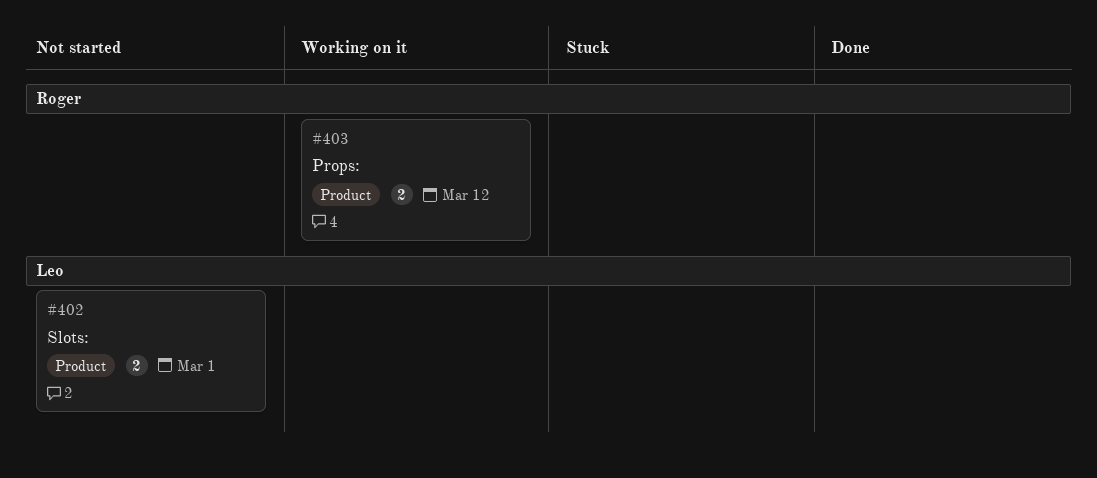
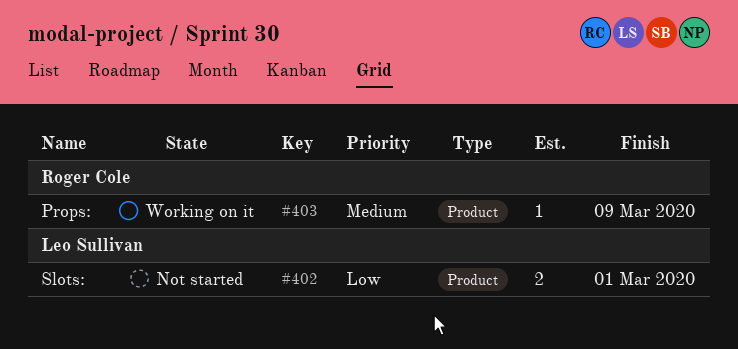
#403, estimate: 2 -> 1
#403, due: Mar 12 -> Mar 9

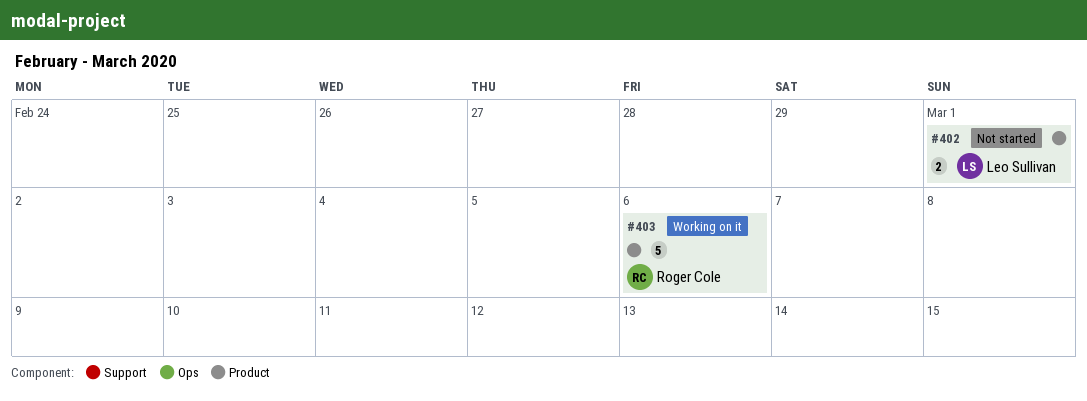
#403, estimate: 1 -> 5
#403, due: Mar 9 -> Mar 6

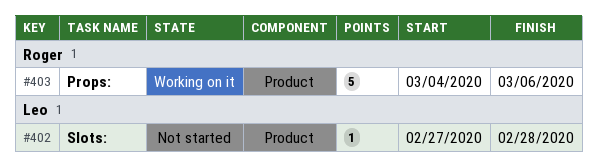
#402, estimate: 2 -> 1
#402, due: Mar 1 -> Feb 28

